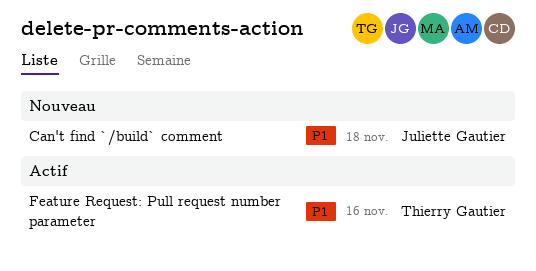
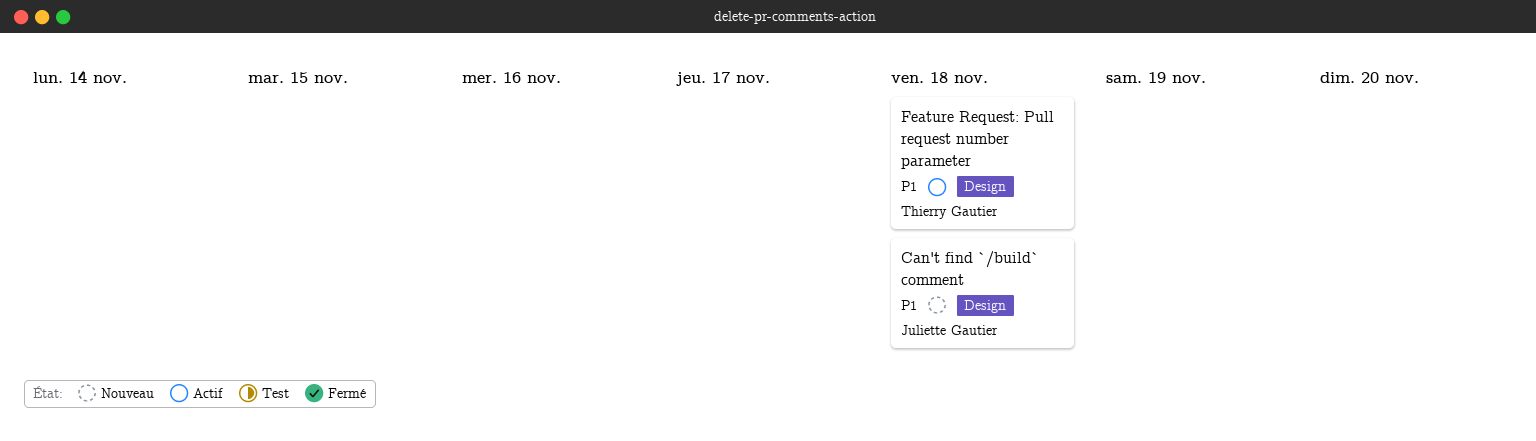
Feature Request: Pull request number parameter, due: Nov 16 -> Nov 18

